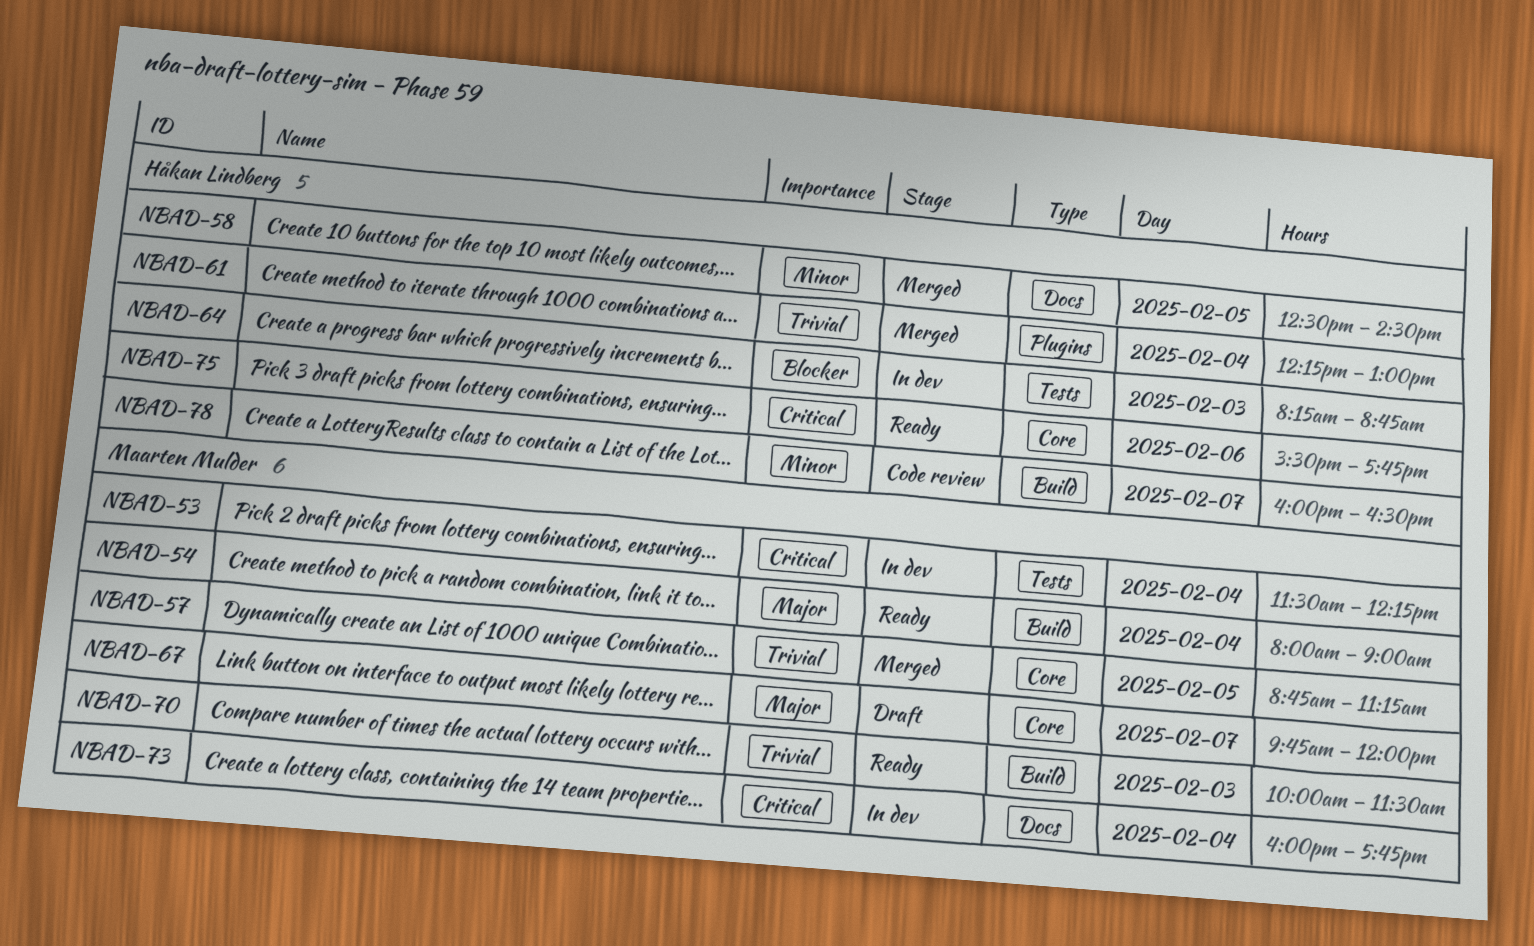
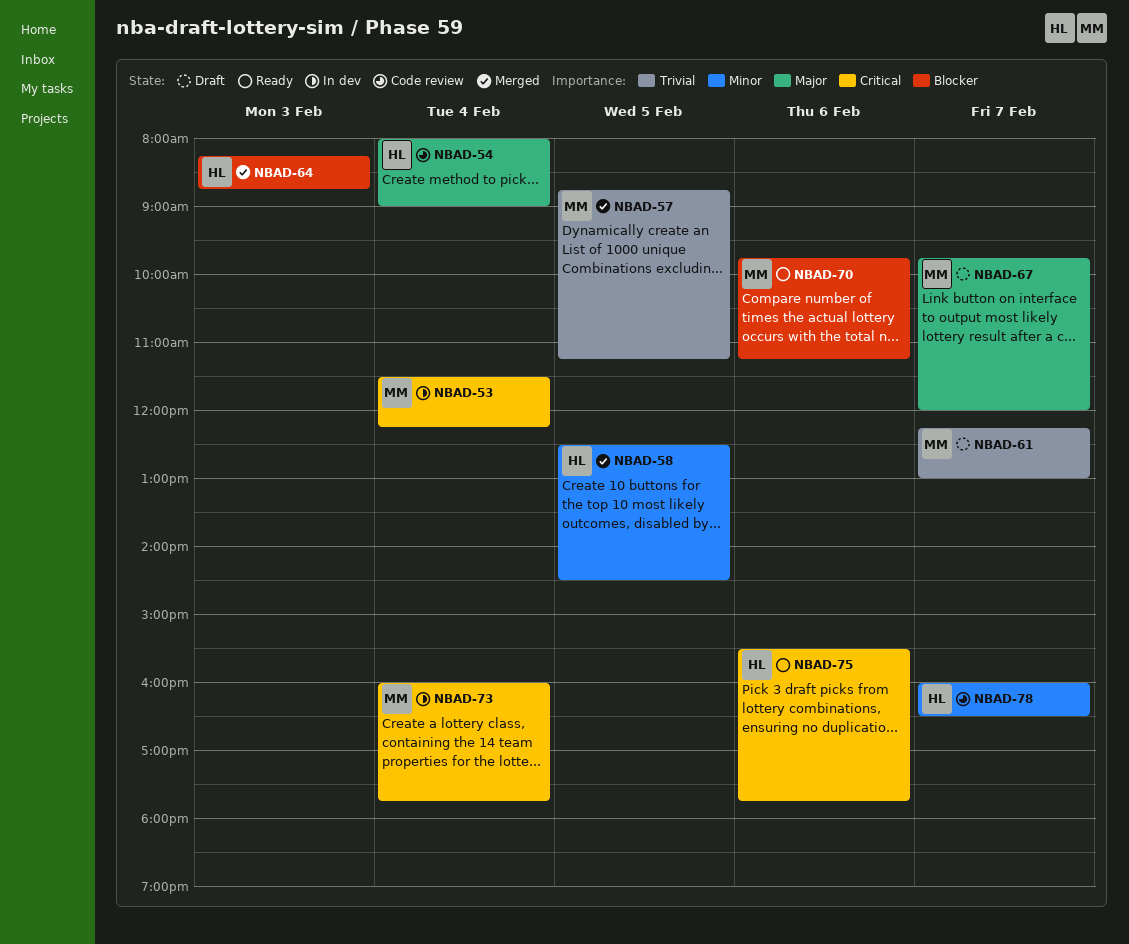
NBAD-54, status: Ready -> Code review
NBAD-54, owner: Maarten Mulder -> Håkan Lindberg
NBAD-61, status: Merged -> Draft
NBAD-61, owner: Håkan Lindberg -> Maarten Mulder
NBAD-61, day: Feb 4 -> Feb 7
NBAD-64, status: In dev -> Merged
NBAD-70, priority: Trivial -> Blocker
NBAD-70, day: Feb 3 -> Feb 6
NBAD-70, begins: 10:00 -> 09:45
NBAD-70, ends: 11:30 -> 11:15

